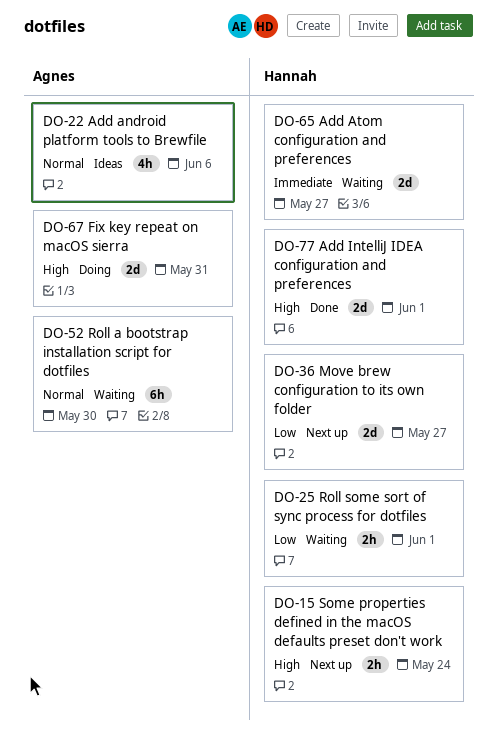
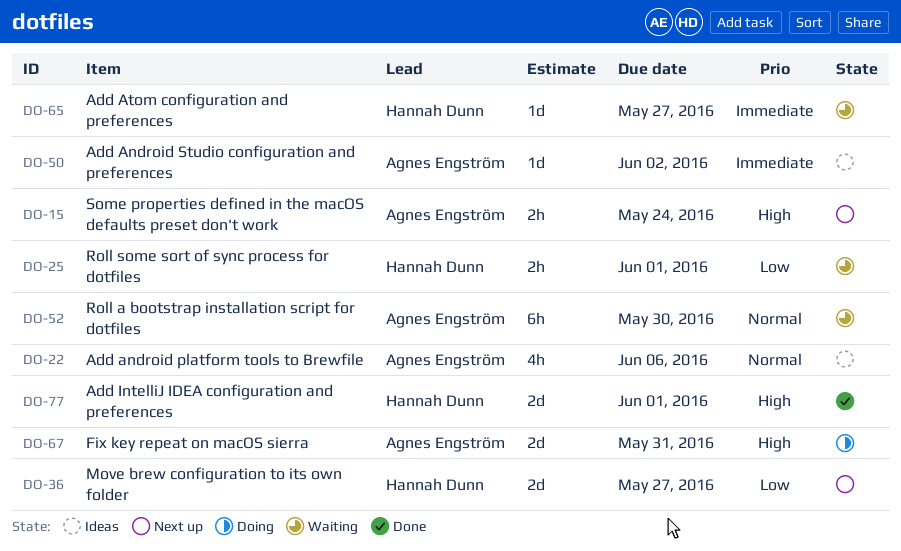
DO-15, owner: Hannah Dunn -> Agnes Engström
DO-50: none -> present
DO-65, estimate: 2d -> 1d

